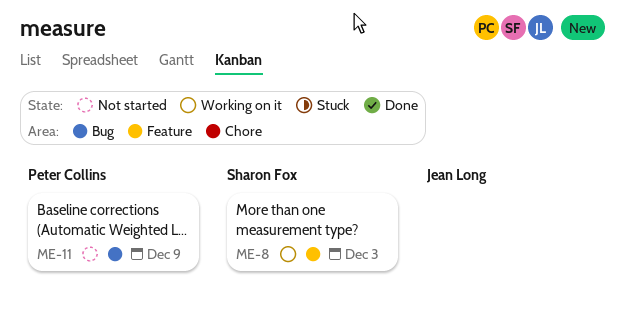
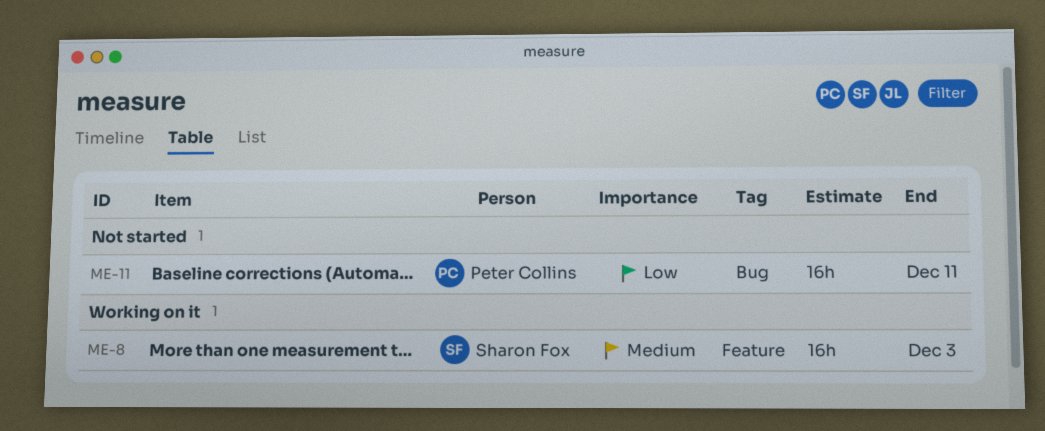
ME-11, due: Dec 9 -> Dec 11

